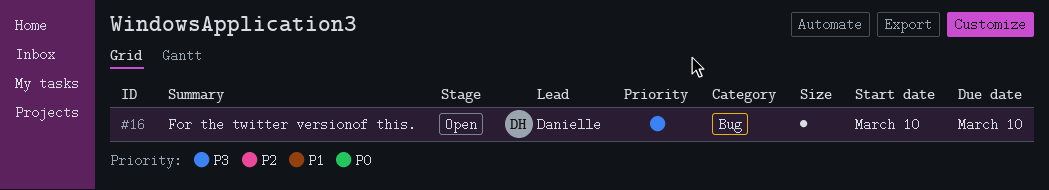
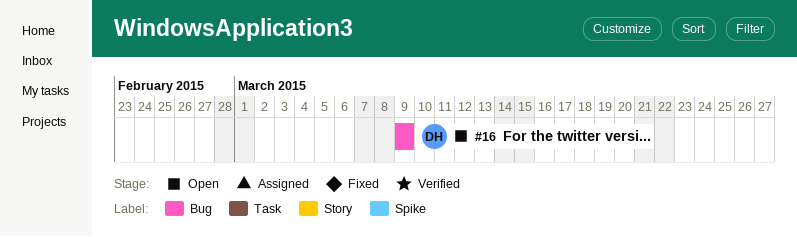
#16, start: Mar 10 -> Mar 9
#16, due: Mar 10 -> Mar 9

